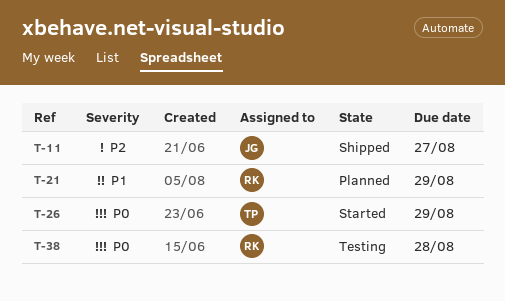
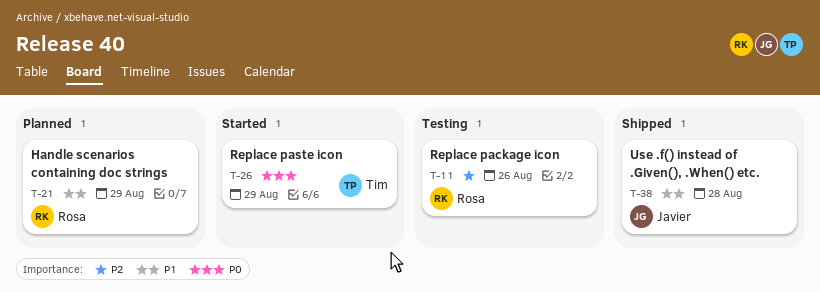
T-11, status: Shipped -> Testing
T-11, owner: Javier -> Rosa
T-11, due: Aug 27 -> Aug 26
T-38, status: Testing -> Shipped
T-38, owner: Rosa -> Javier
T-38, priority: P0 -> P1

